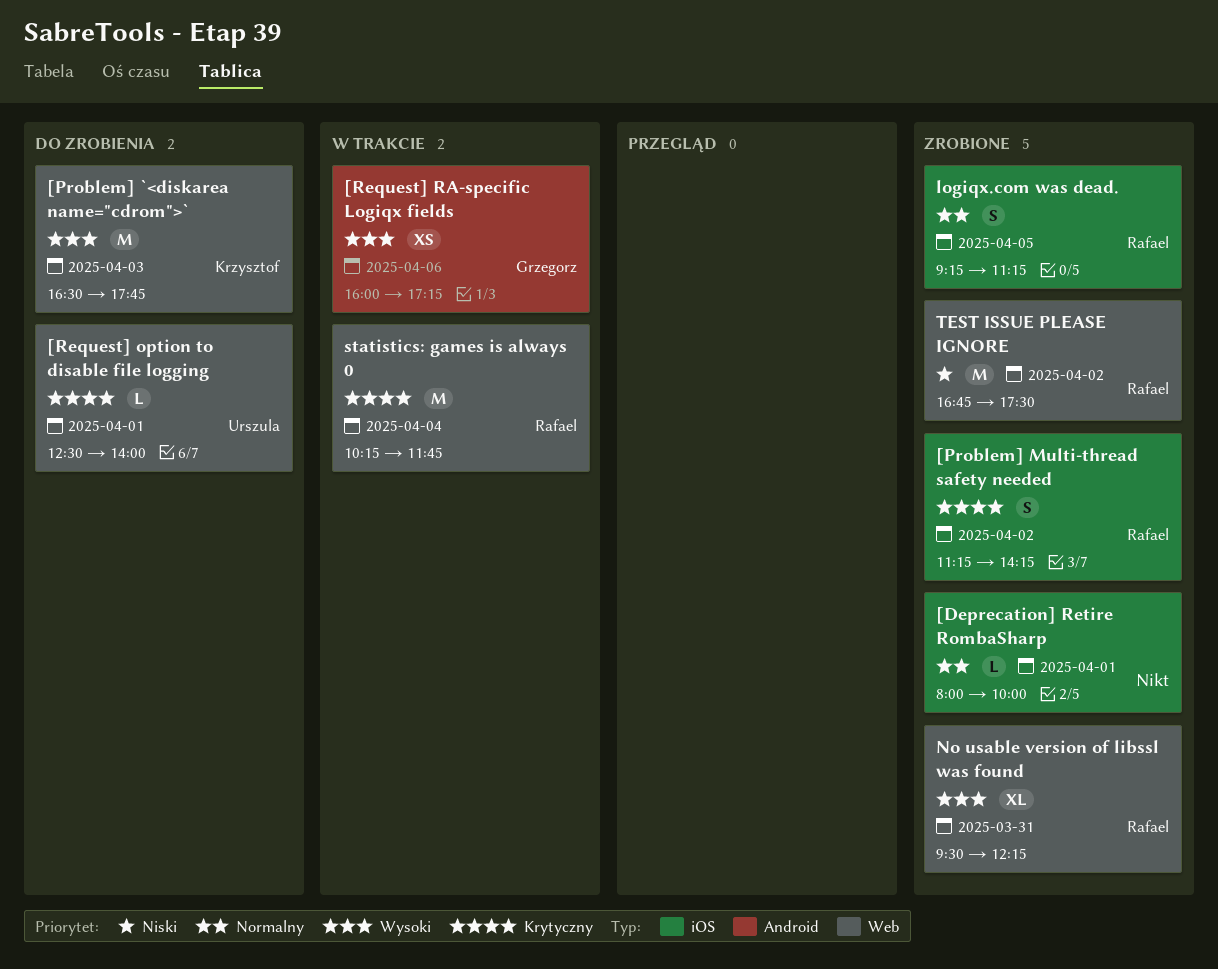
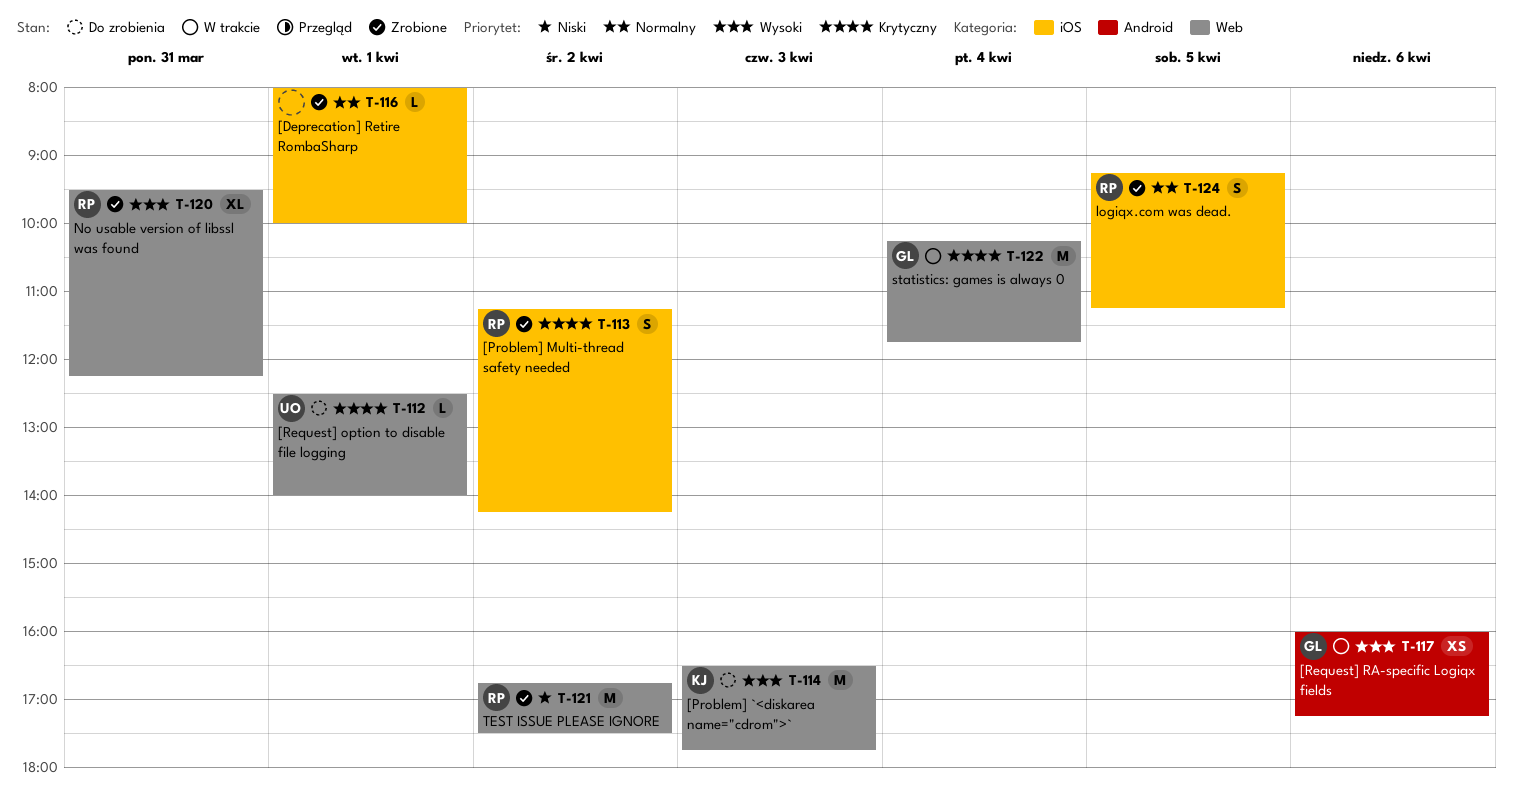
statistics: games is always 0, owner: Rafael -> Grzegorz

